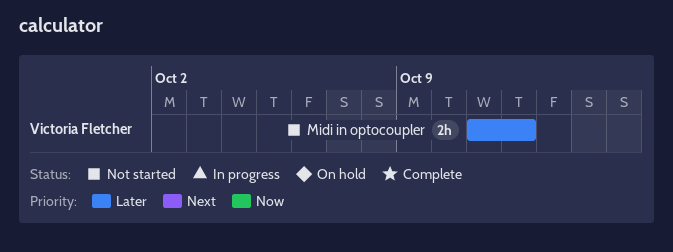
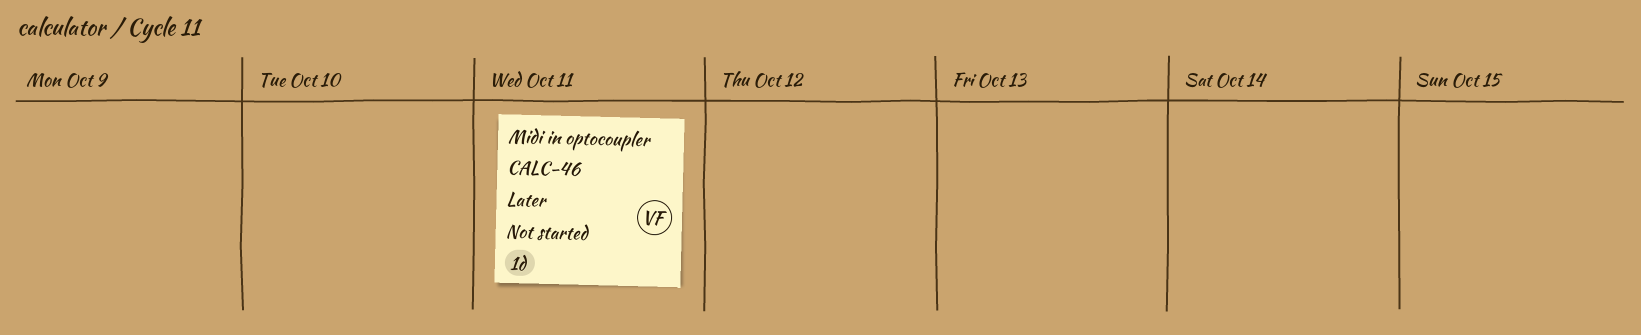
Midi in optocoupler, estimate: 2h -> 1d
Midi in optocoupler, due: Oct 12 -> Oct 11

